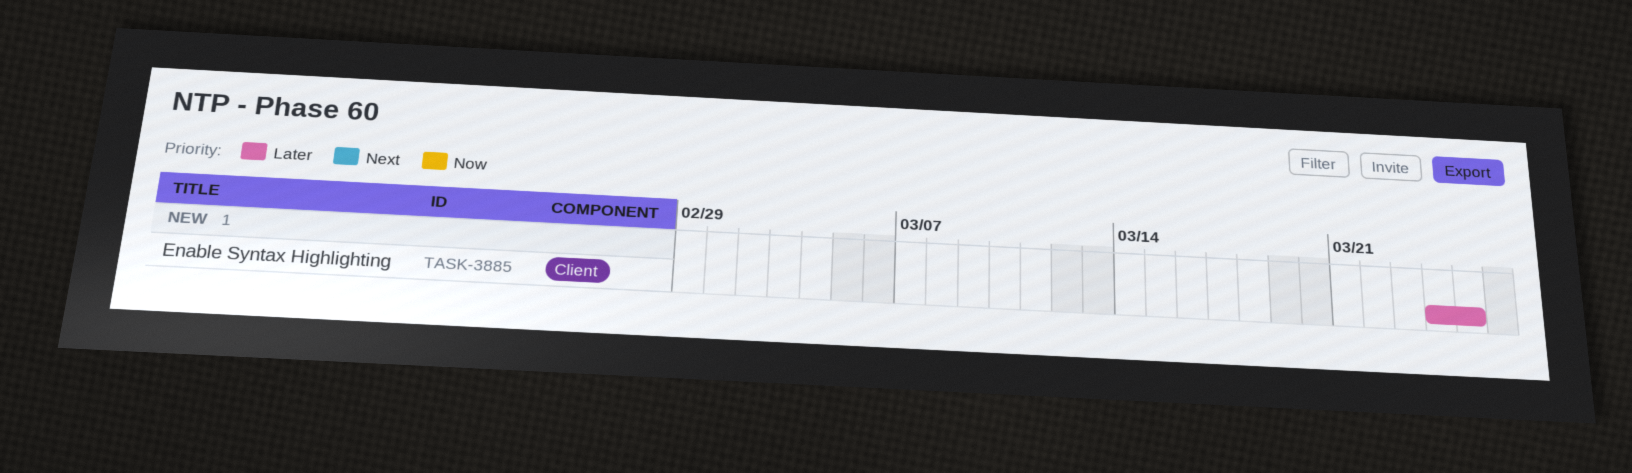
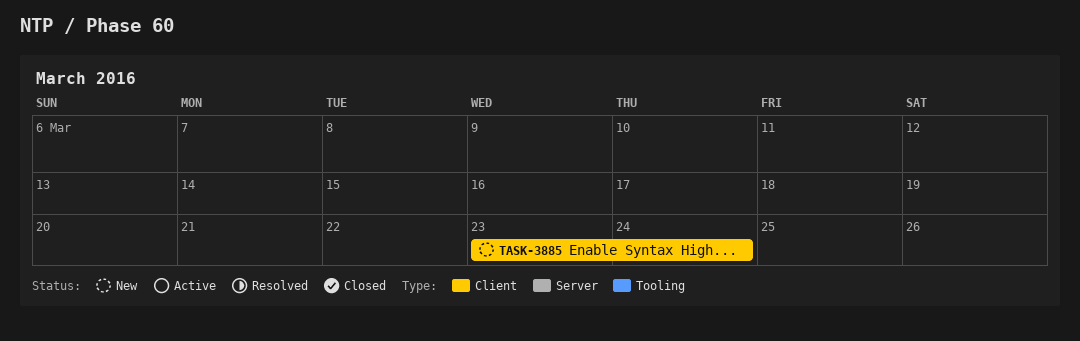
TASK-3885, start: Mar 24 -> Mar 23
TASK-3885, due: Mar 25 -> Mar 24

